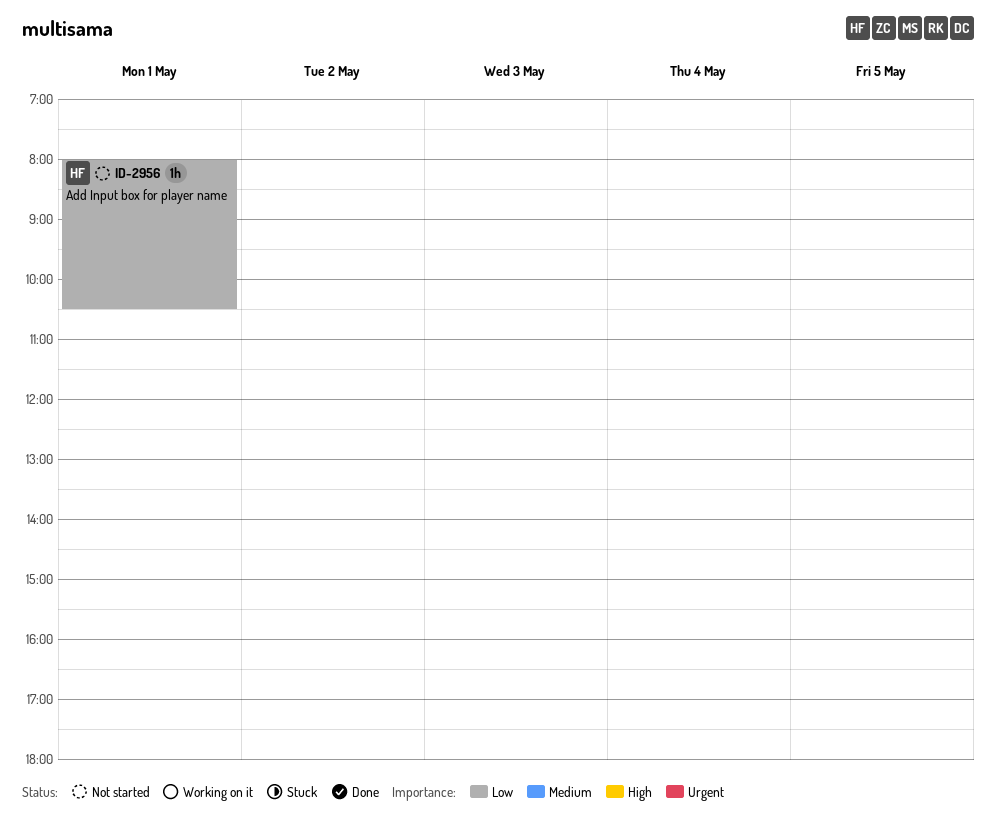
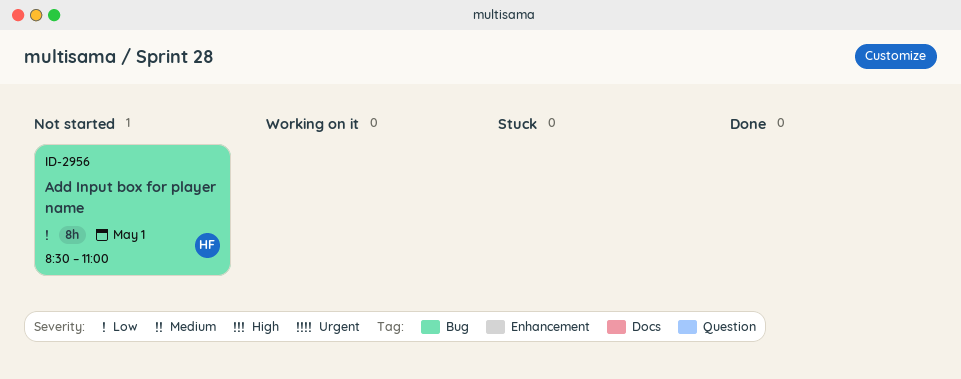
ID-2956, estimate: 1h -> 8h
ID-2956, begins: 08:00 -> 08:30
ID-2956, ends: 10:30 -> 11:00

